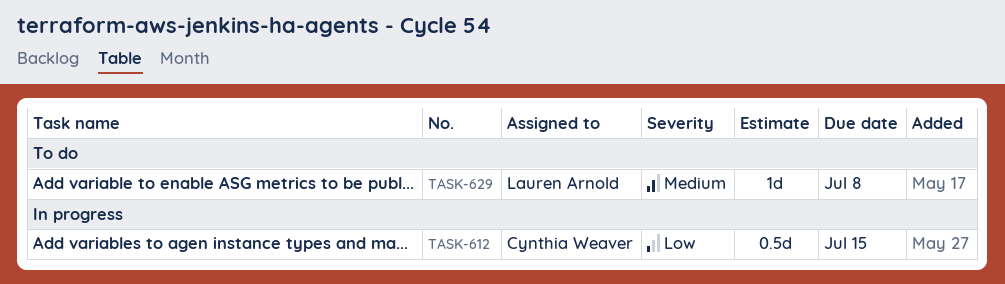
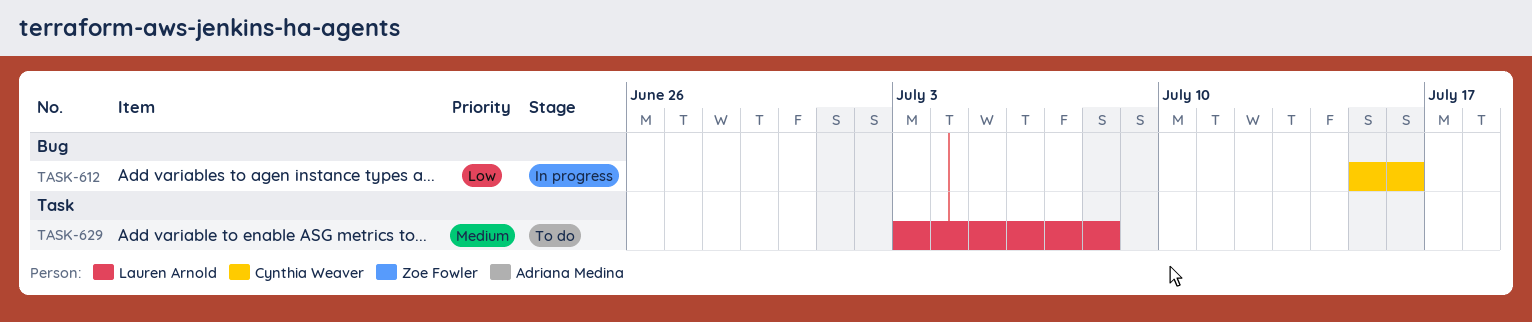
TASK-612, due: Jul 15 -> Jul 16

